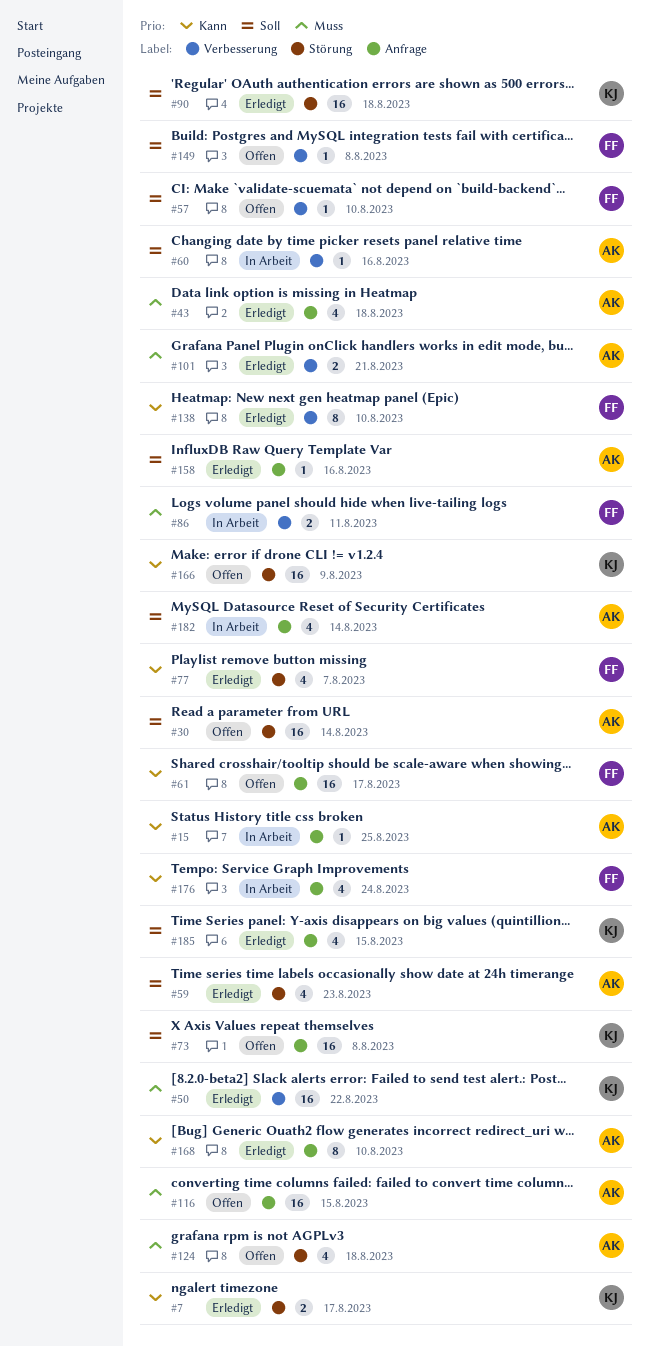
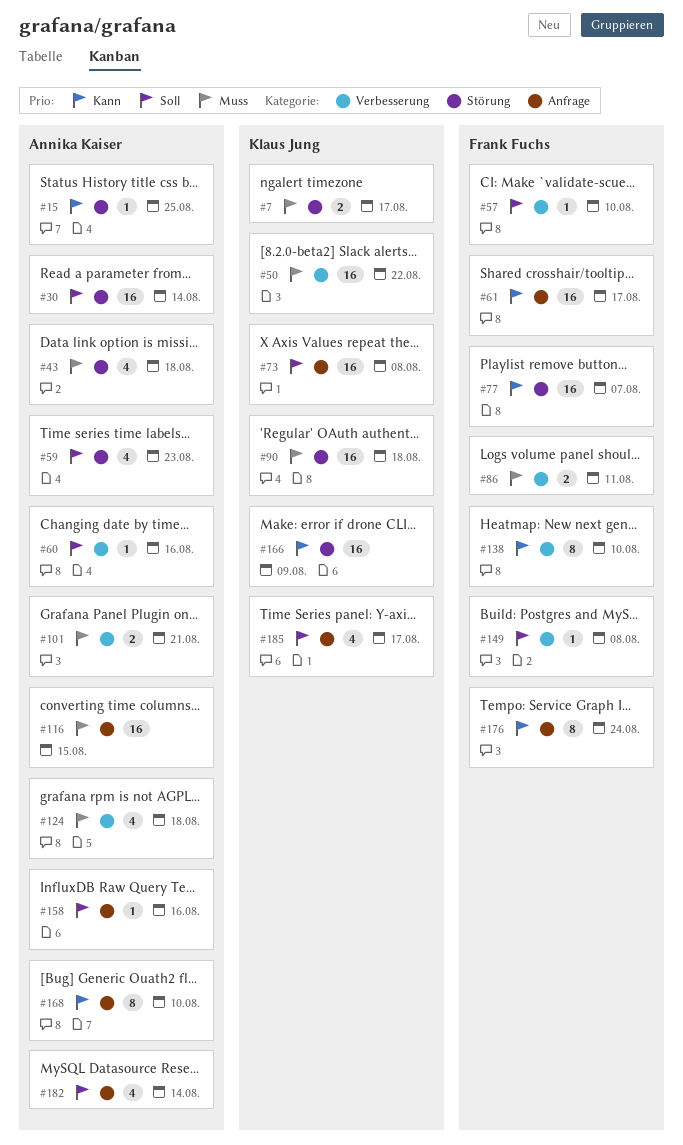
#7, priority: Kann -> Muss
#15, label: Anfrage -> Störung
#43, label: Anfrage -> Störung
#77, estimate: 4 -> 16
#90, priority: Soll -> Muss
#124, label: Störung -> Verbesserung
#176, estimate: 4 -> 8
#185, due: Aug 15 -> Aug 17

